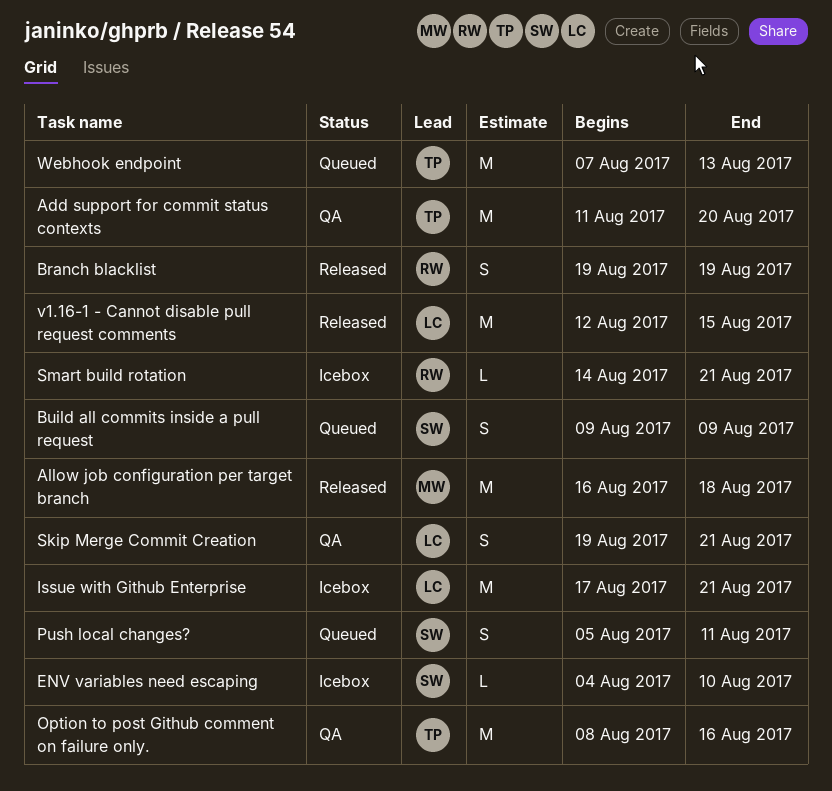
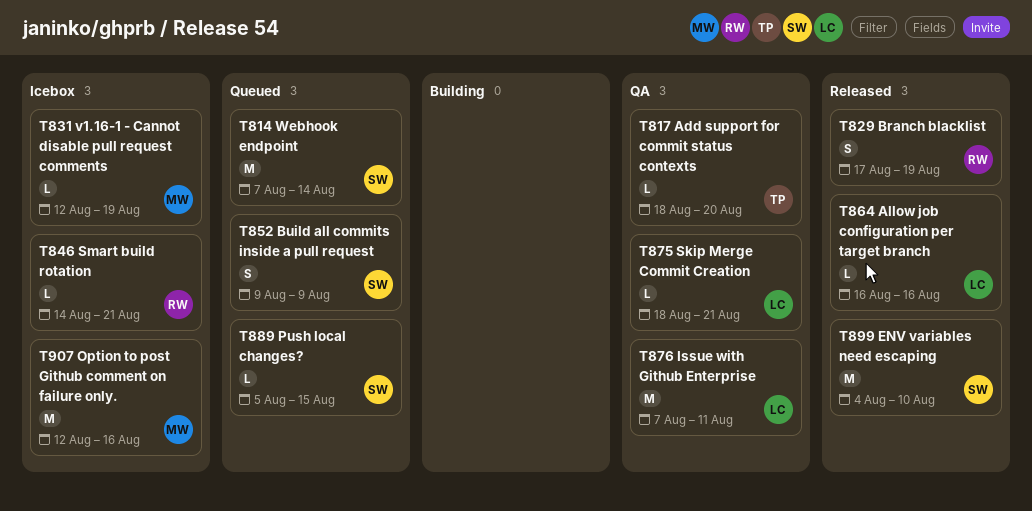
Add support for commit status contexts, estimate: M -> L
Add support for commit status contexts, start: Aug 11 -> Aug 18
Allow job configuration per target branch, owner: MW -> LC
Allow job configuration per target branch, estimate: M -> L
Allow job configuration per target branch, due: Aug 18 -> Aug 16
Branch blacklist, start: Aug 19 -> Aug 17
ENV variables need escaping, status: Icebox -> Released
ENV variables need escaping, estimate: L -> M
Issue with Github Enterprise, status: Icebox -> QA
Issue with Github Enterprise, start: Aug 17 -> Aug 7
Issue with Github Enterprise, due: Aug 21 -> Aug 11
Option to post Github comment on failure only., status: QA -> Icebox
Option to post Github comment on failure only., owner: TP -> MW
Option to post Github comment on failure only., start: Aug 8 -> Aug 12
Push local changes?, estimate: S -> L
Push local changes?, due: Aug 11 -> Aug 15
Skip Merge Commit Creation, estimate: S -> L
Skip Merge Commit Creation, start: Aug 19 -> Aug 18
v1.16-1 - Cannot disable pull request comments, status: Released -> Icebox
v1.16-1 - Cannot disable pull request comments, owner: LC -> MW
v1.16-1 - Cannot disable pull request comments, estimate: M -> L
v1.16-1 - Cannot disable pull request comments, due: Aug 15 -> Aug 19
Webhook endpoint, owner: TP -> SW
Webhook endpoint, due: Aug 13 -> Aug 14

